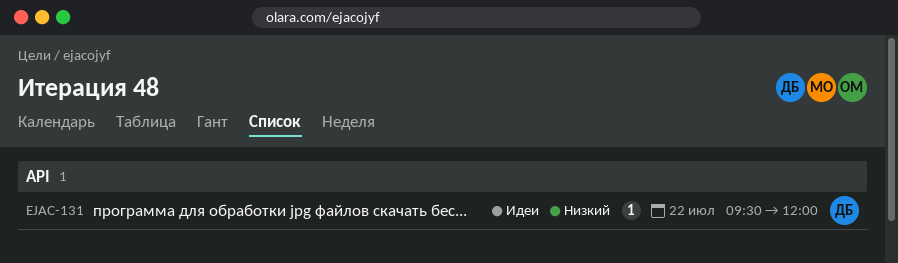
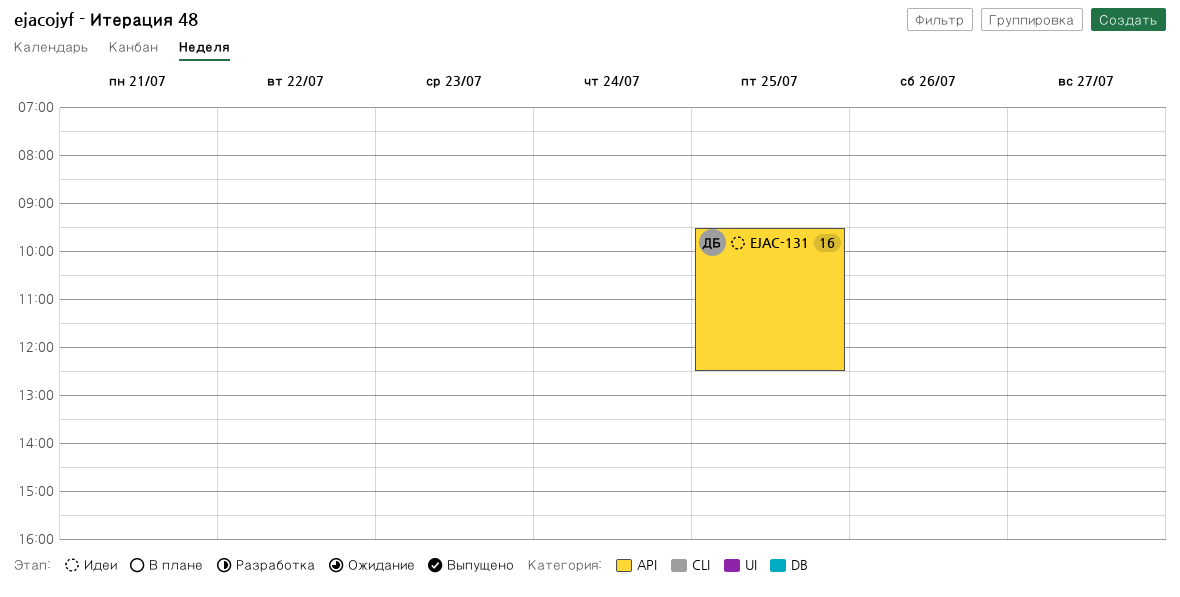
EJAC-131, estimate: 1 -> 16
EJAC-131, day: Jul 22 -> Jul 25
EJAC-131, ends: 12:00 -> 12:30

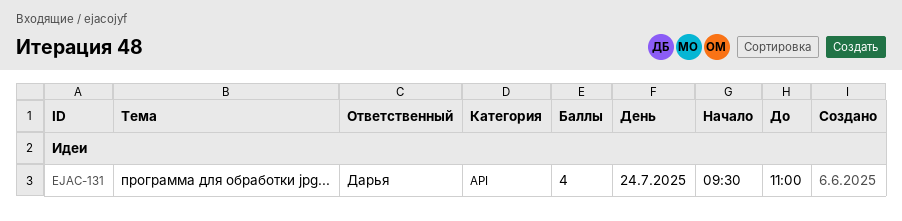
EJAC-131, estimate: 16 -> 4
EJAC-131, day: Jul 25 -> Jul 24
EJAC-131, ends: 12:30 -> 11:00

